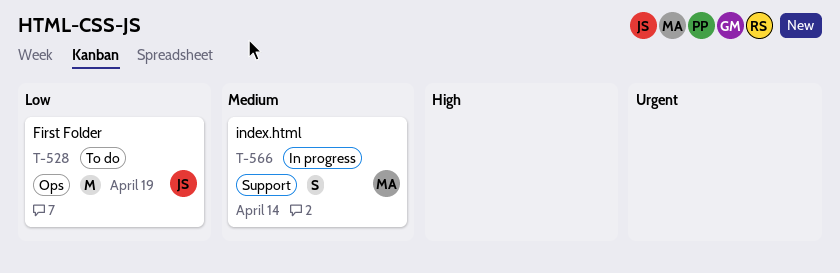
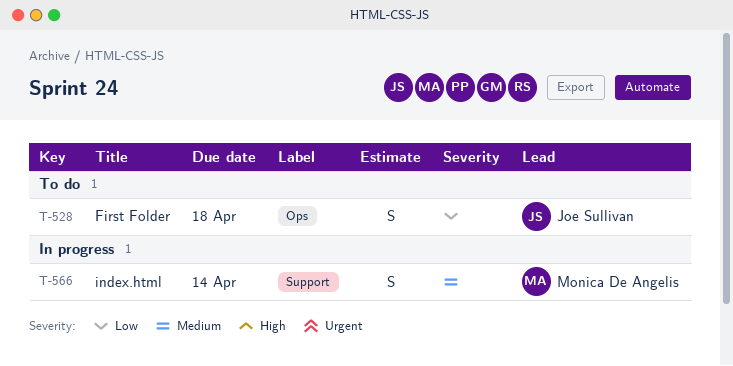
T-528, estimate: M -> S
T-528, due: Apr 19 -> Apr 18

